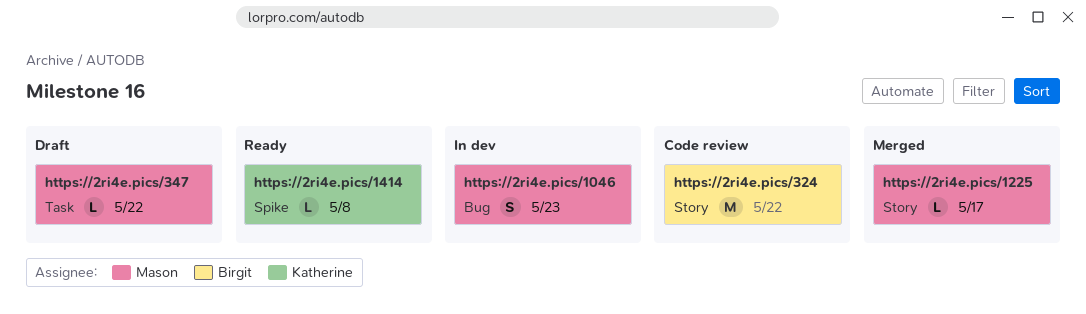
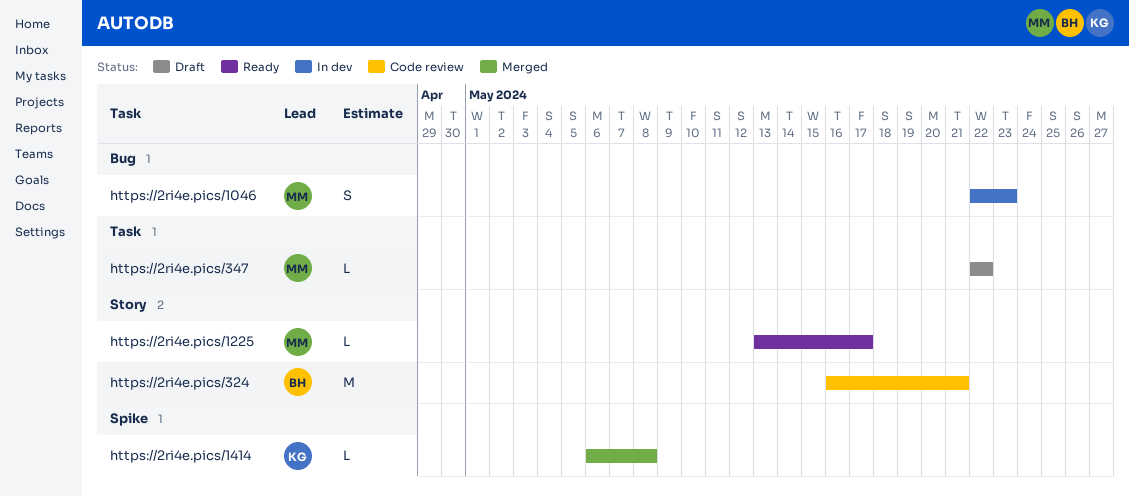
https://2ri4e.pics/1225, status: Merged -> Ready
https://2ri4e.pics/1414, status: Ready -> Merged
https://2ri4e.pics/324, due: May 22 -> May 21

